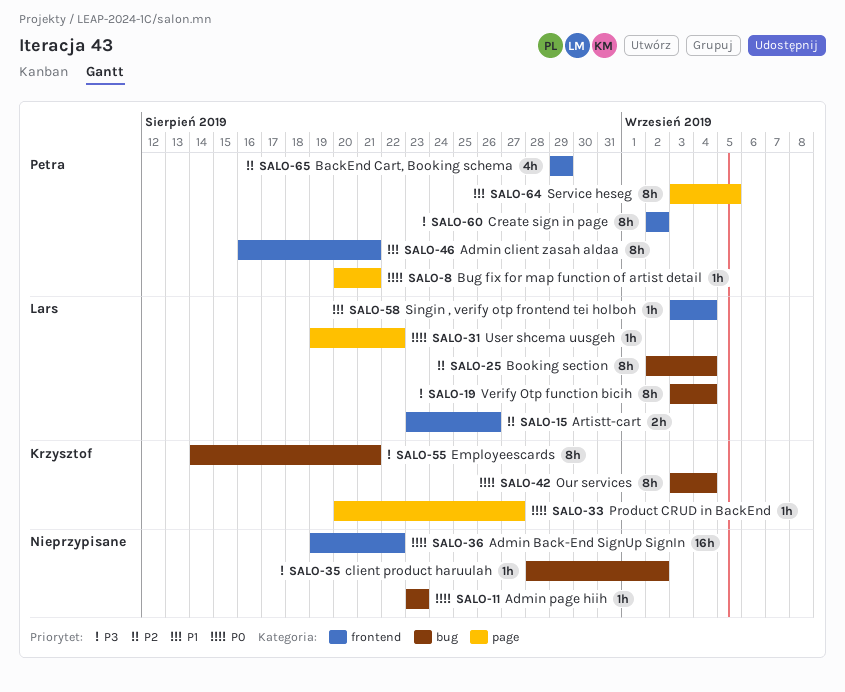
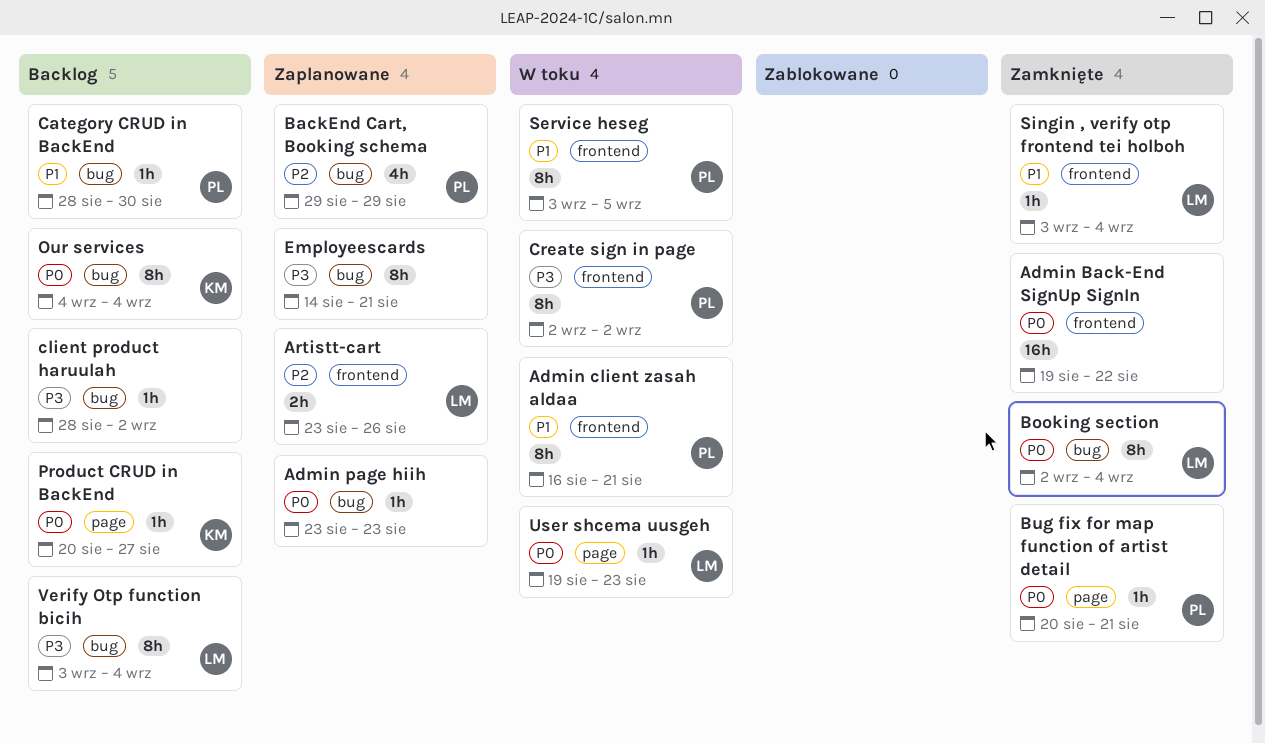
BackEnd Cart, Booking schema, label: frontend -> bug
Booking section, priority: P2 -> P0
Category CRUD in BackEnd: none -> present
Employeescards, owner: Krzysztof -> none
Our services, start: Sep 3 -> Sep 4
Service heseg, label: page -> frontend
User shcema uusgeh, due: Aug 22 -> Aug 23

